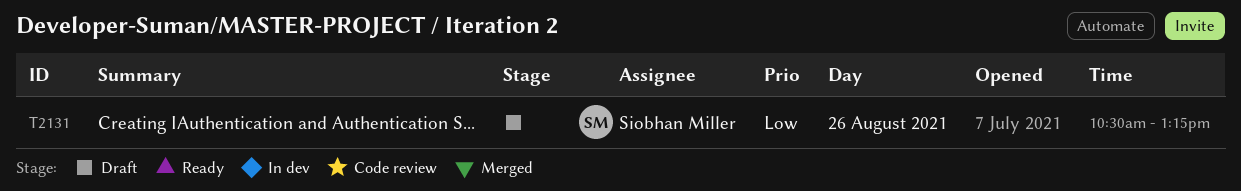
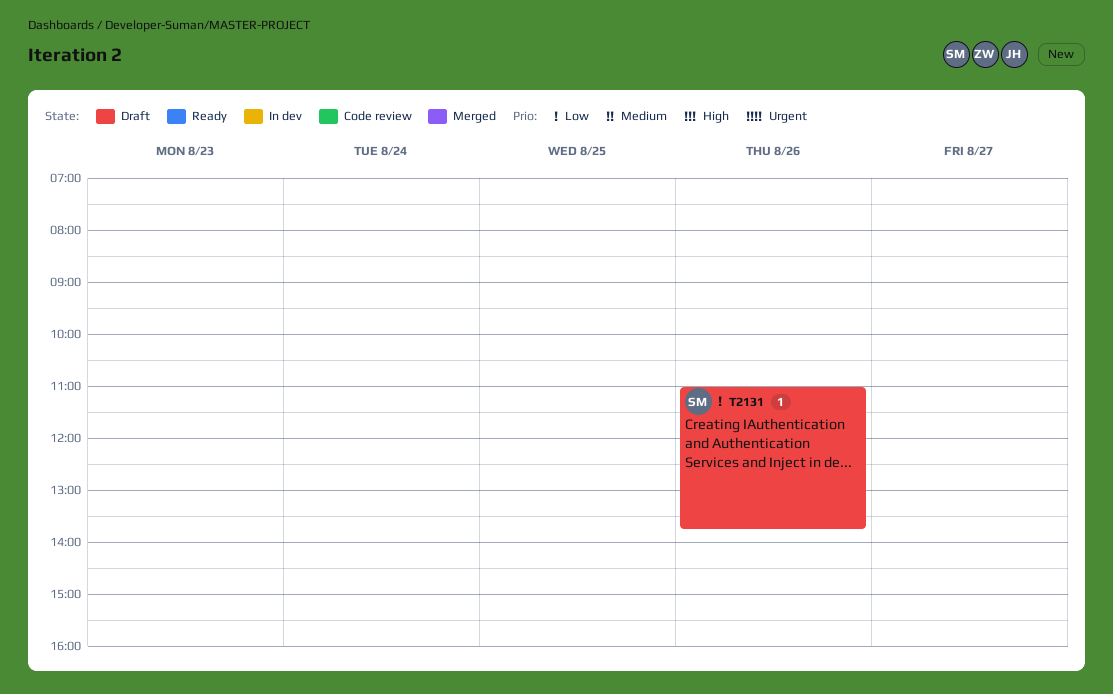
T2131, begins: 10:30 -> 11:00
T2131, ends: 13:15 -> 13:45

